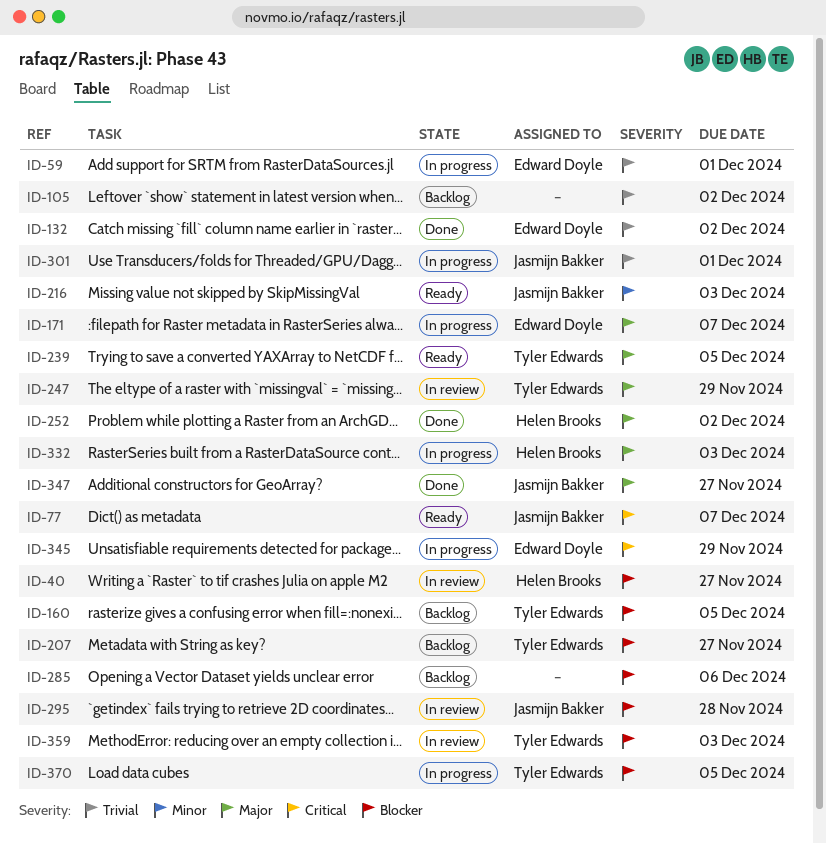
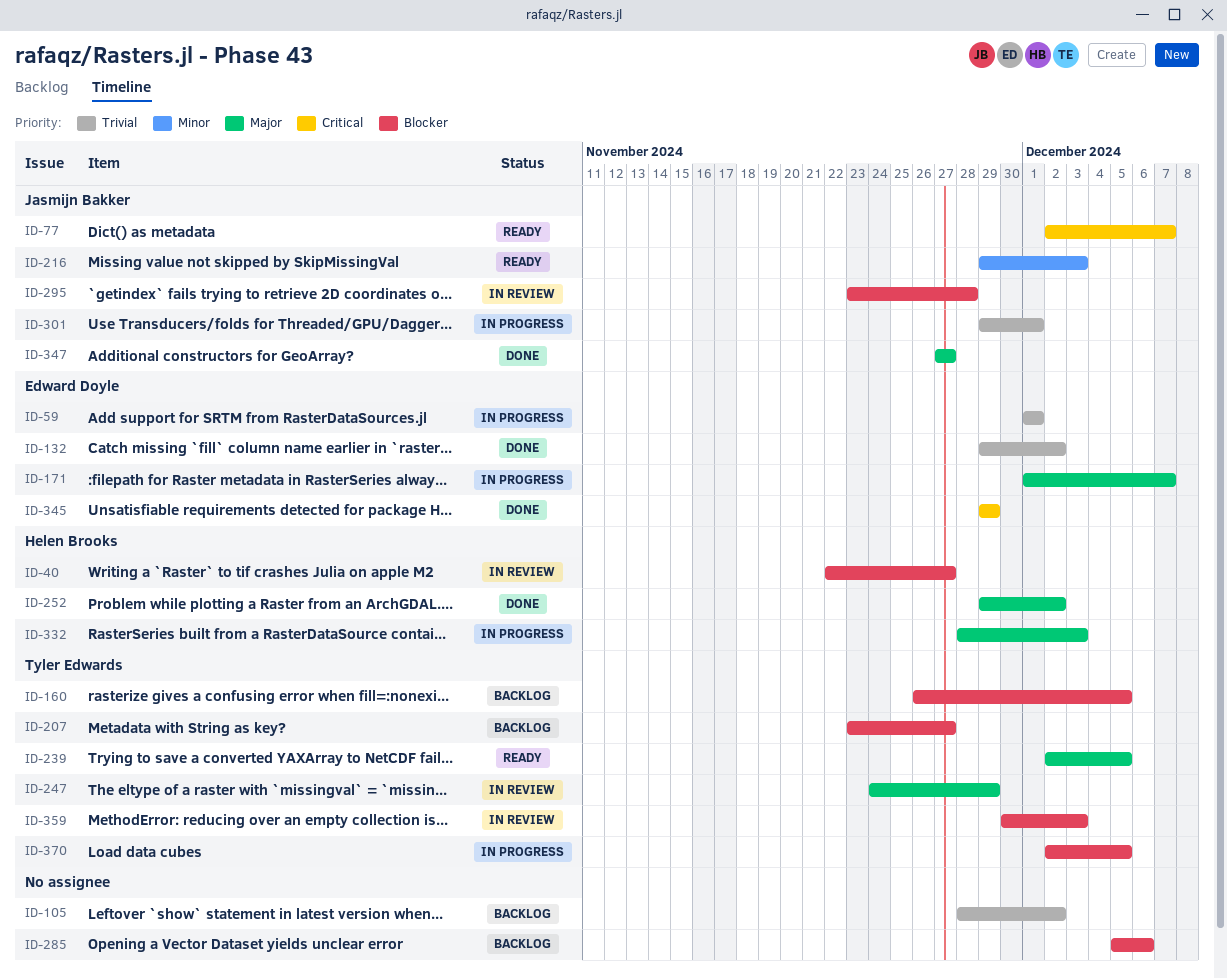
ID-345, status: In progress -> Done

